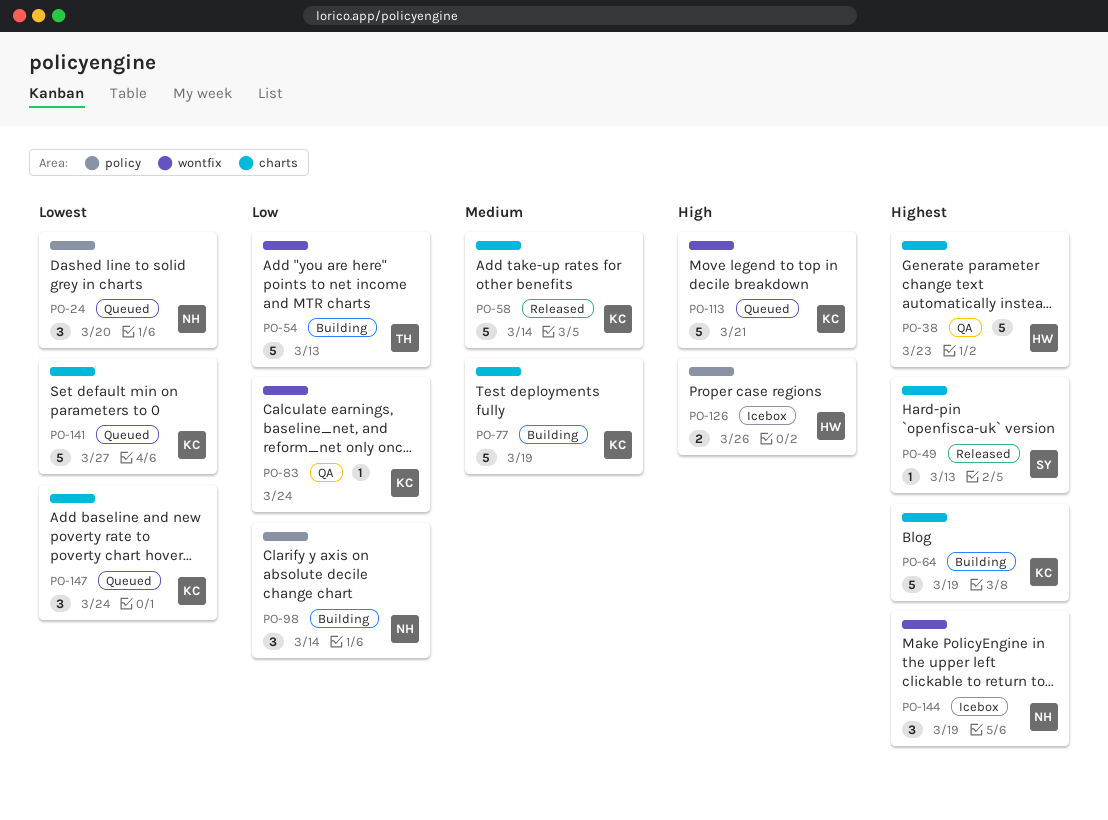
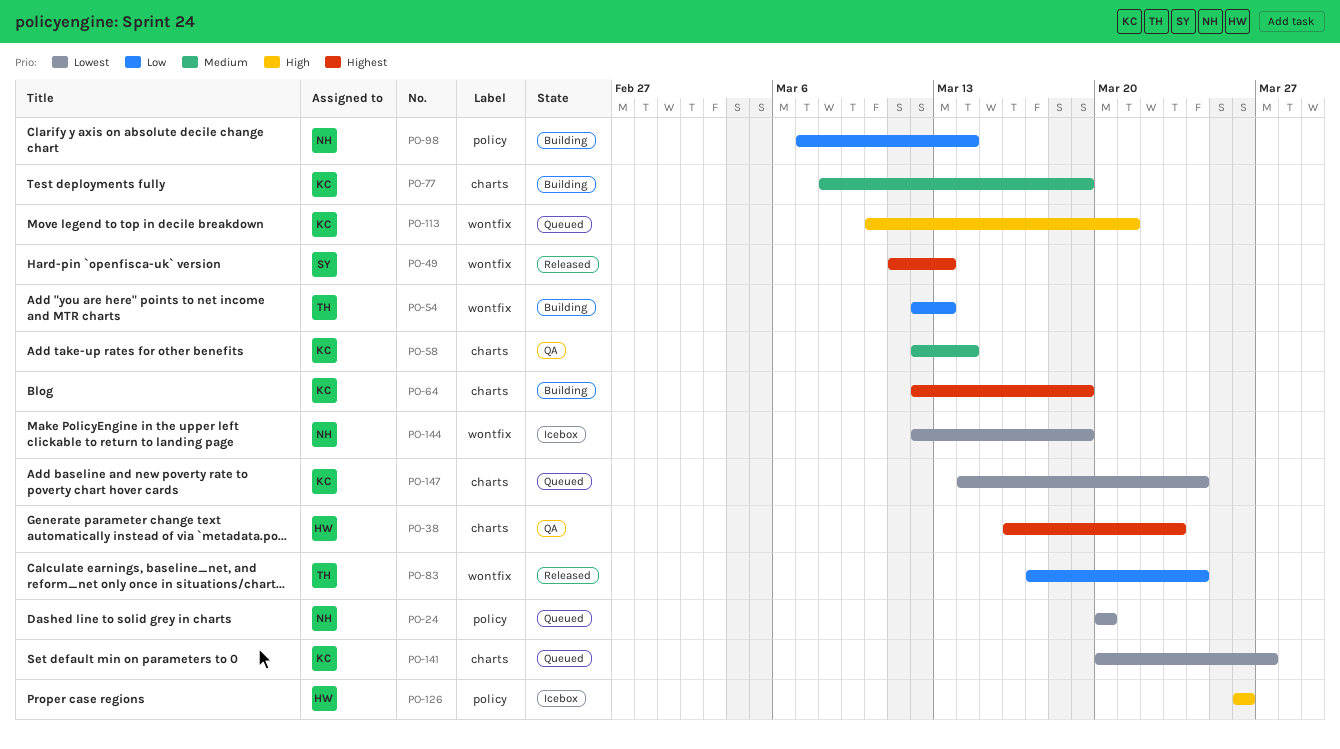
PO-49, label: charts -> wontfix
PO-58, status: Released -> QA
PO-83, status: QA -> Released
PO-83, owner: KC -> TH
PO-144, priority: Highest -> Lowest

